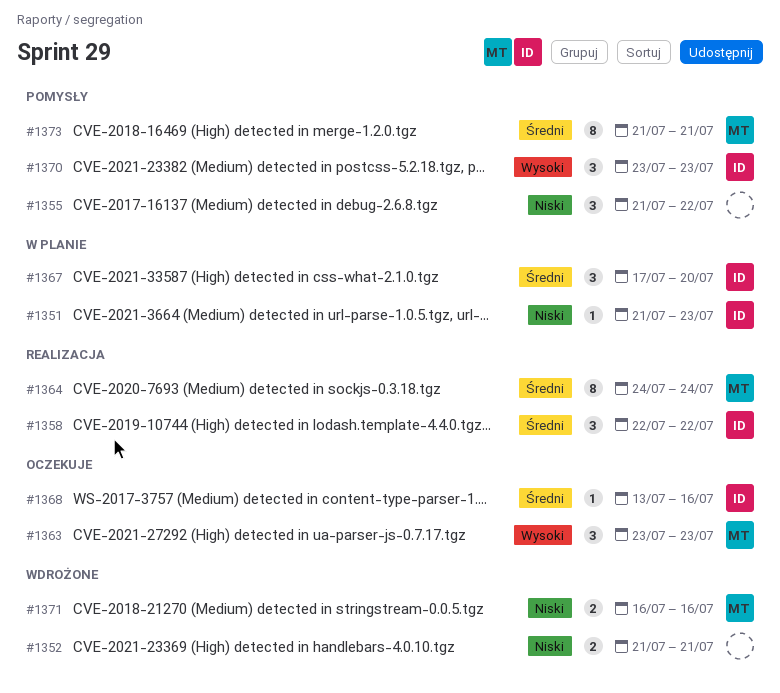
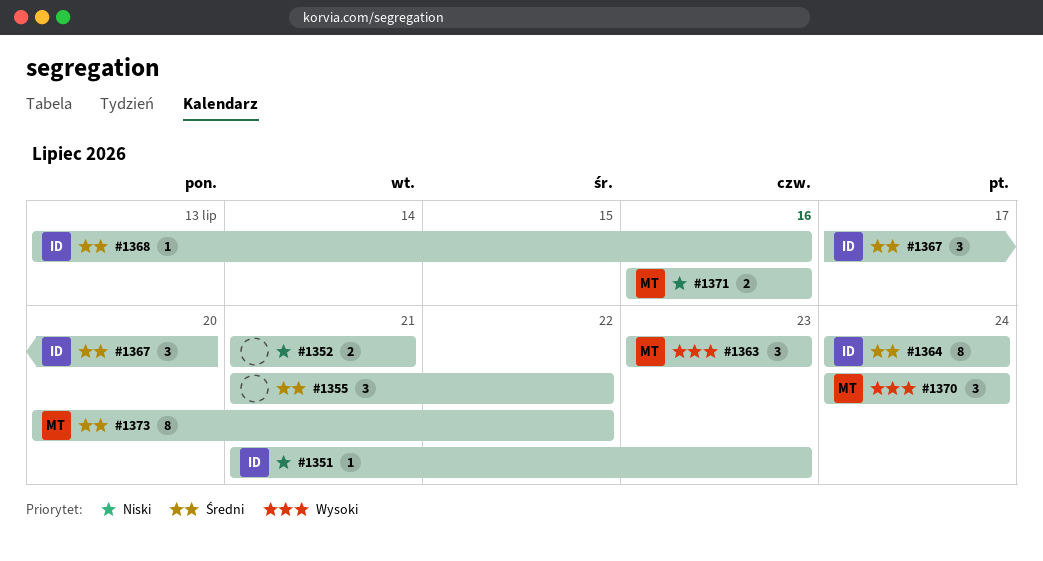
#1355, priority: Niski -> Średni
#1358: present -> none
#1364, owner: MT -> ID
#1370, owner: ID -> MT
#1370, start: Jul 23 -> Jul 24
#1370, due: Jul 23 -> Jul 24
#1373, start: Jul 21 -> Jul 20
#1373, due: Jul 21 -> Jul 22

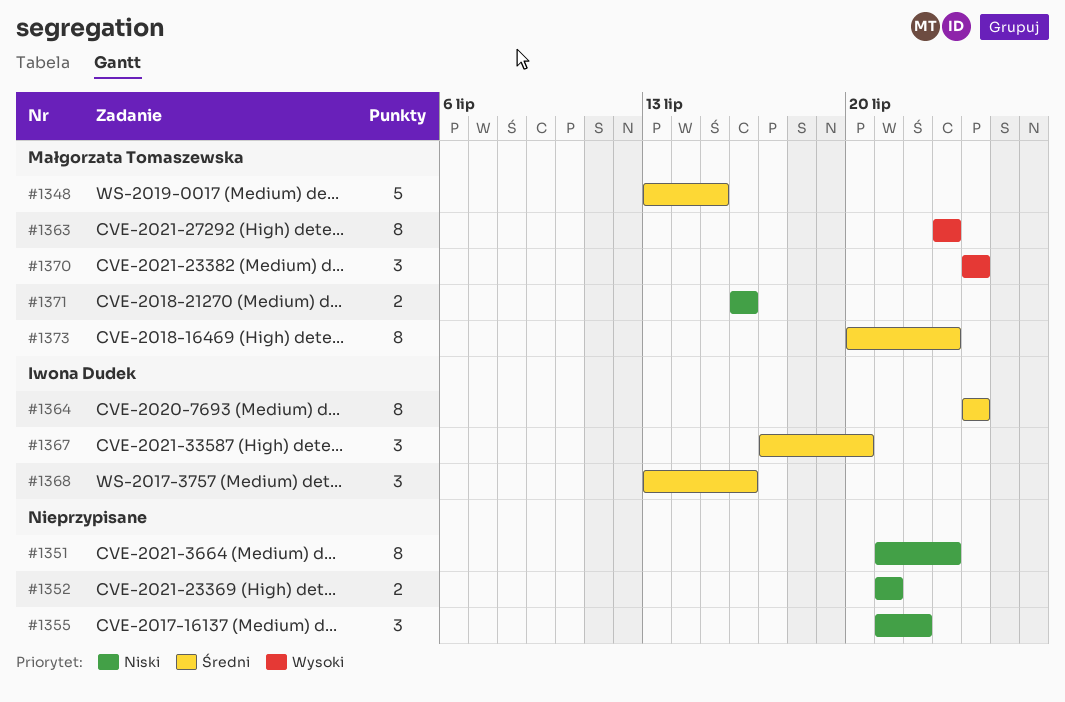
#1348: none -> present
#1351, owner: Iwona Dudek -> none
#1351, estimate: 1 -> 8
#1355, priority: Średni -> Niski
#1363, estimate: 3 -> 8
#1368, estimate: 1 -> 3
#1373, due: Jul 22 -> Jul 23

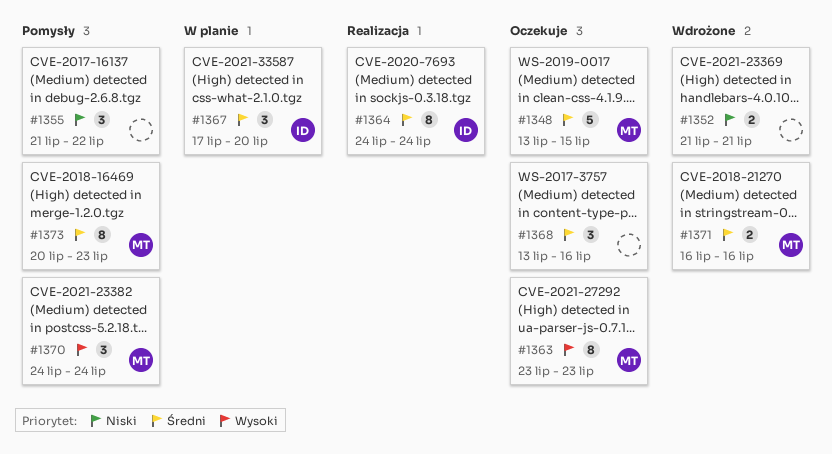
#1351: present -> none
#1368, owner: Iwona Dudek -> none
#1371, priority: Niski -> Średni

